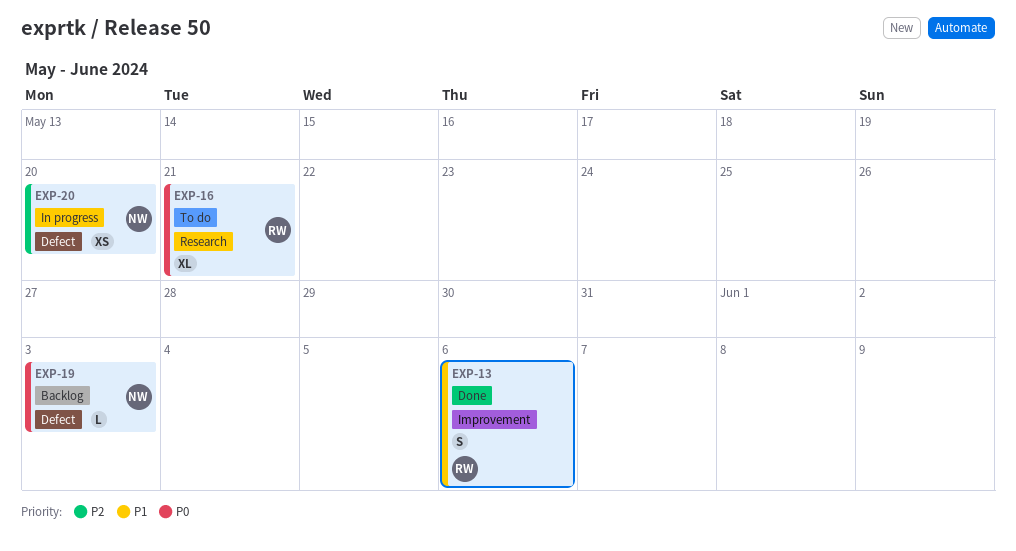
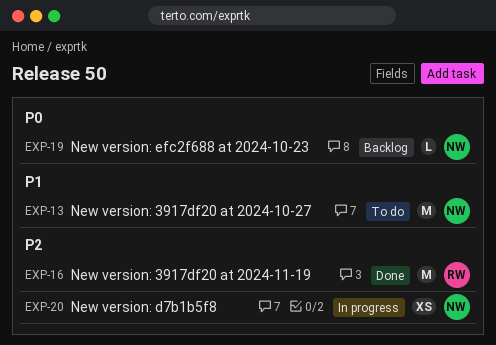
EXP-13, status: Done -> To do
EXP-13, owner: RW -> NW
EXP-13, estimate: S -> M
EXP-16, status: To do -> Done
EXP-16, priority: P0 -> P2
EXP-16, estimate: XL -> M

